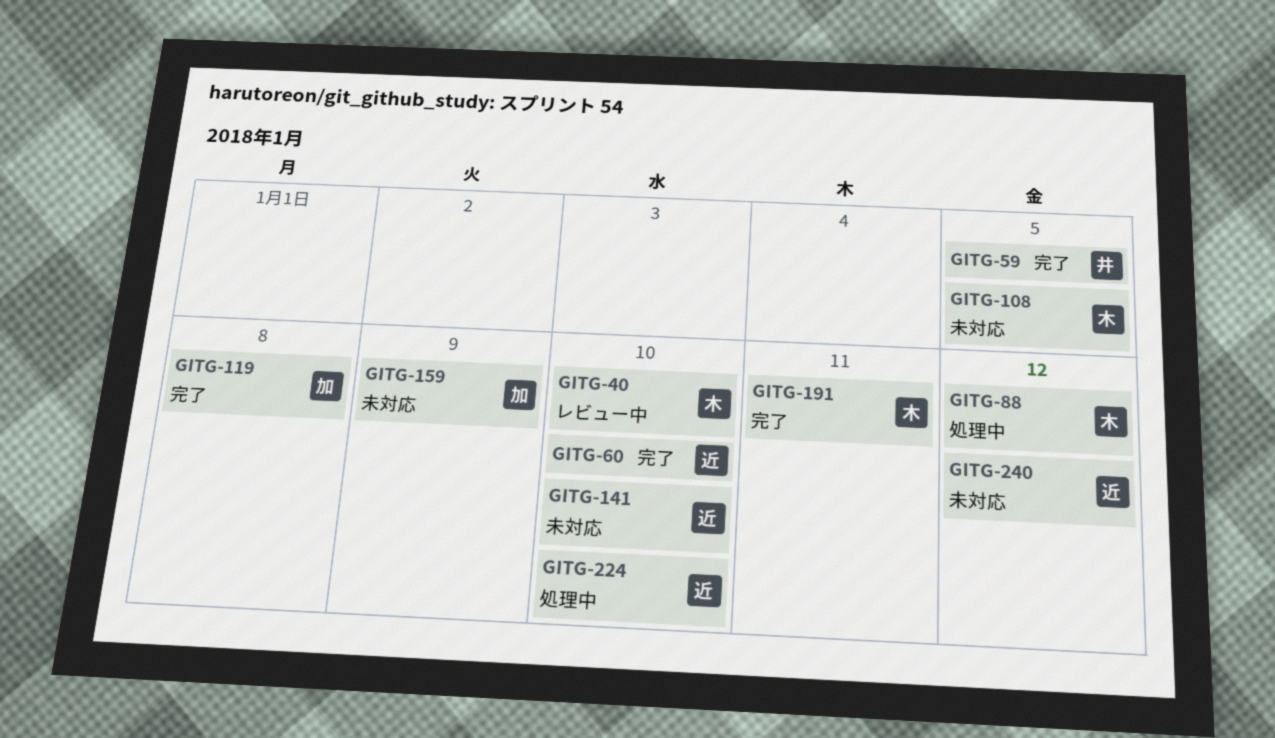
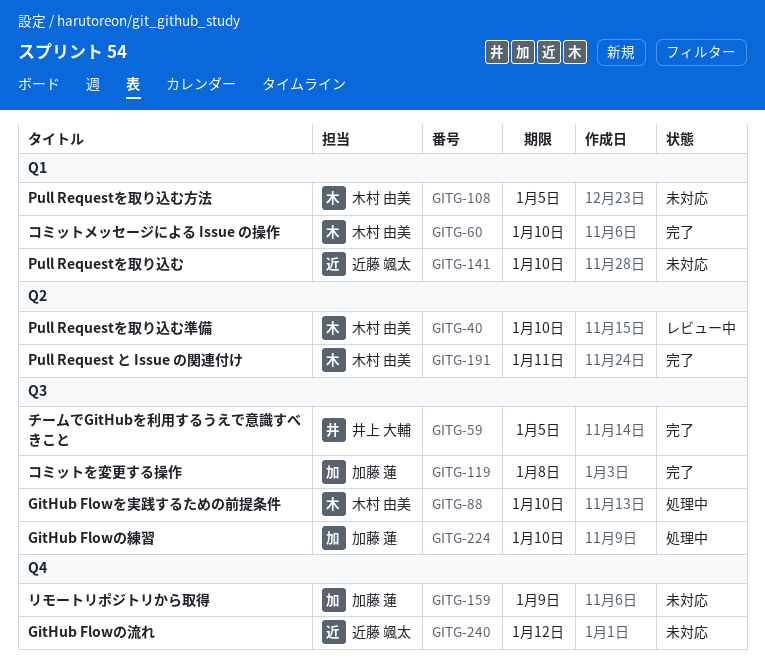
GITG-60, owner: 近藤 颯太 -> 木村 由美
GITG-88, due: Jan 12 -> Jan 10
GITG-224, owner: 近藤 颯太 -> 加藤 蓮

